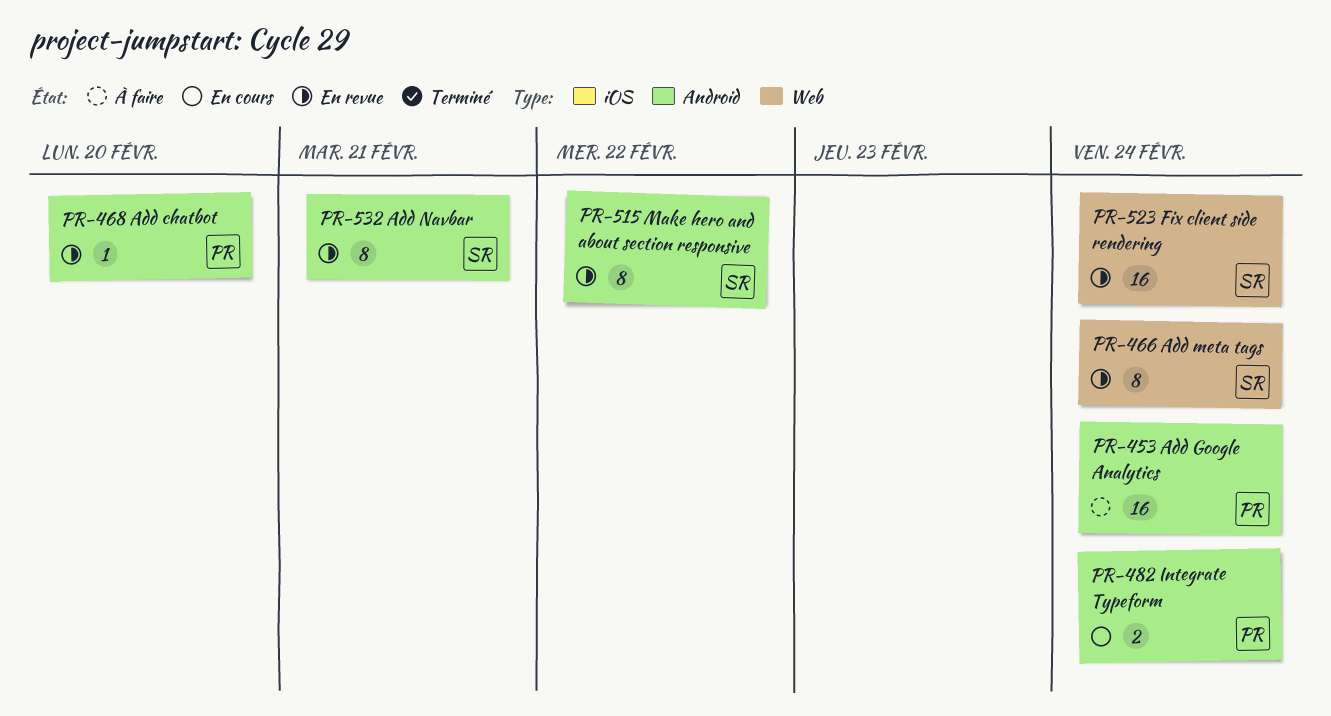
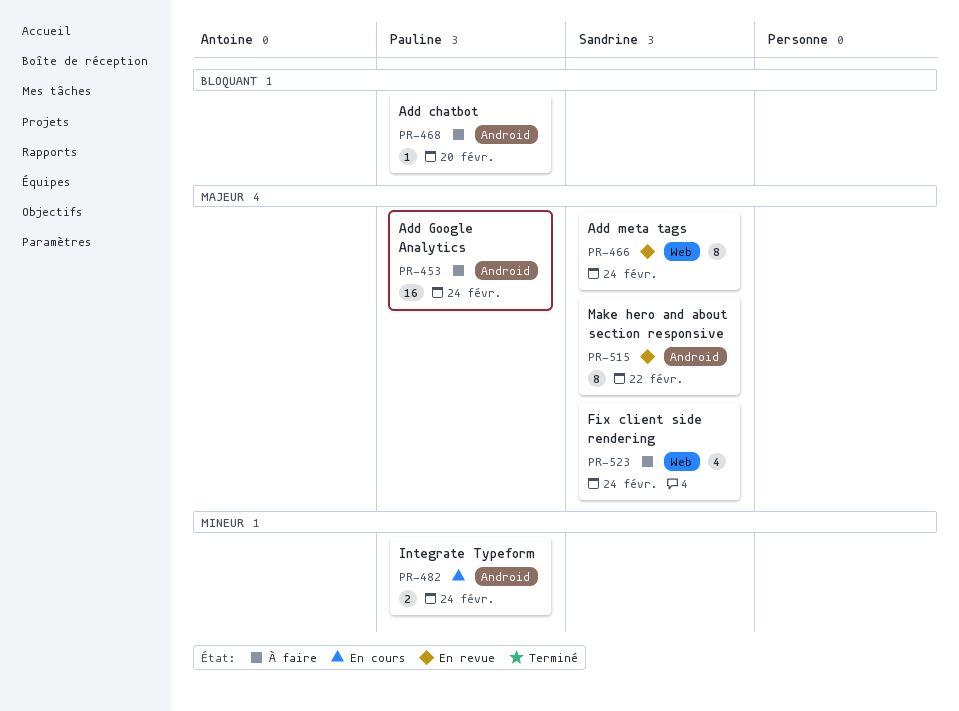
PR-468, status: En revue -> À faire
PR-523, status: En revue -> À faire
PR-523, estimate: 16 -> 4
PR-532: present -> none

